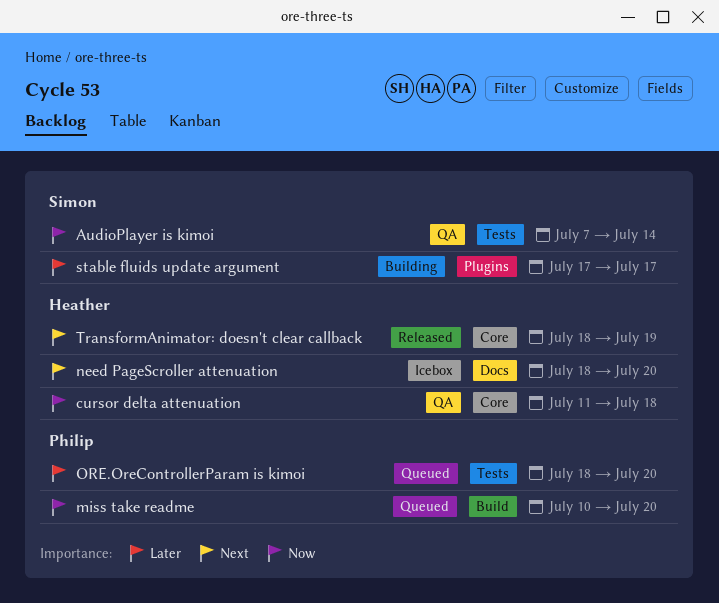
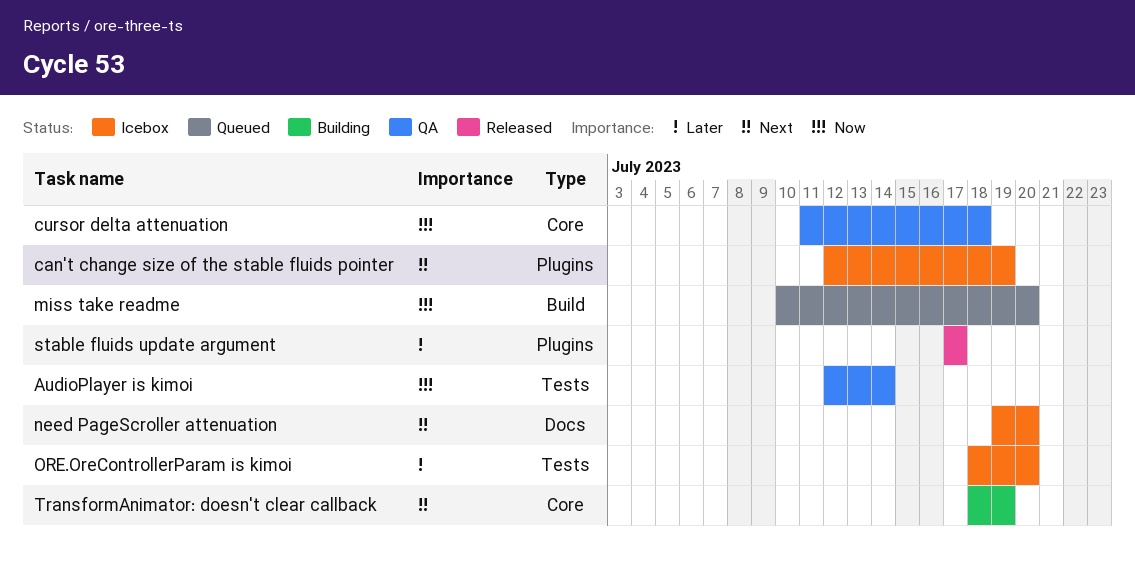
AudioPlayer is kimoi, start: Jul 7 -> Jul 12
can't change size of the stable fluids pointer: none -> present
need PageScroller attenuation, start: Jul 18 -> Jul 19
ORE.OreControllerParam is kimoi, status: Queued -> Icebox
stable fluids update argument, status: Building -> Released
TransformAnimator: doesn't clear callback, status: Released -> Building

